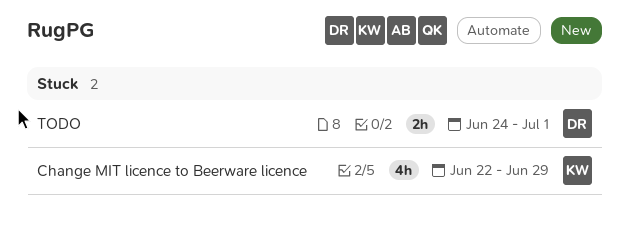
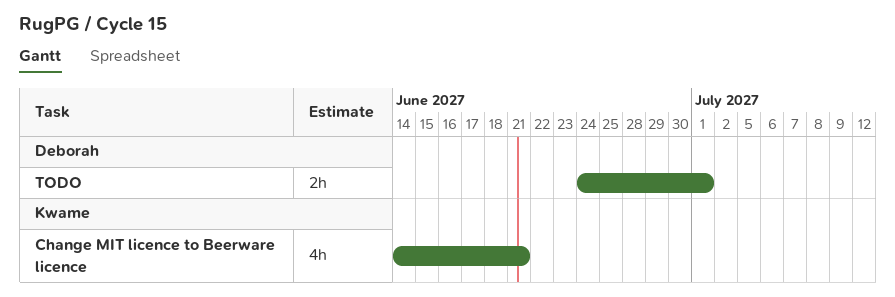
Change MIT licence to Beerware licence, start: Jun 22 -> Jun 14
Change MIT licence to Beerware licence, due: Jun 29 -> Jun 21

